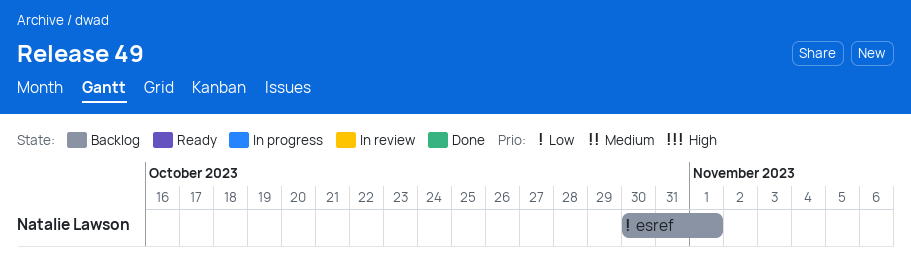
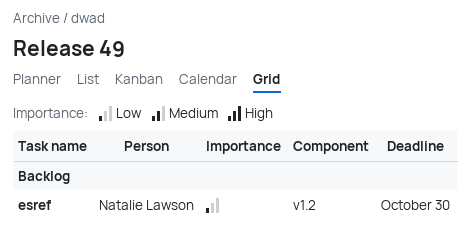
esref, due: Nov 1 -> Oct 30

